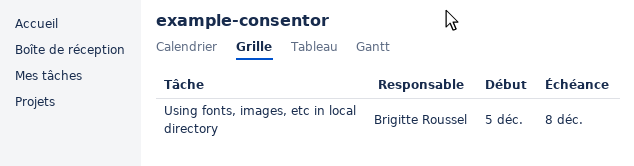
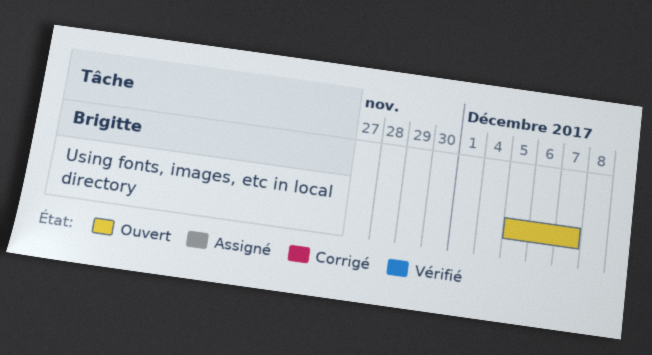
Using fonts, images, etc in local directory, due: Dec 8 -> Dec 7

